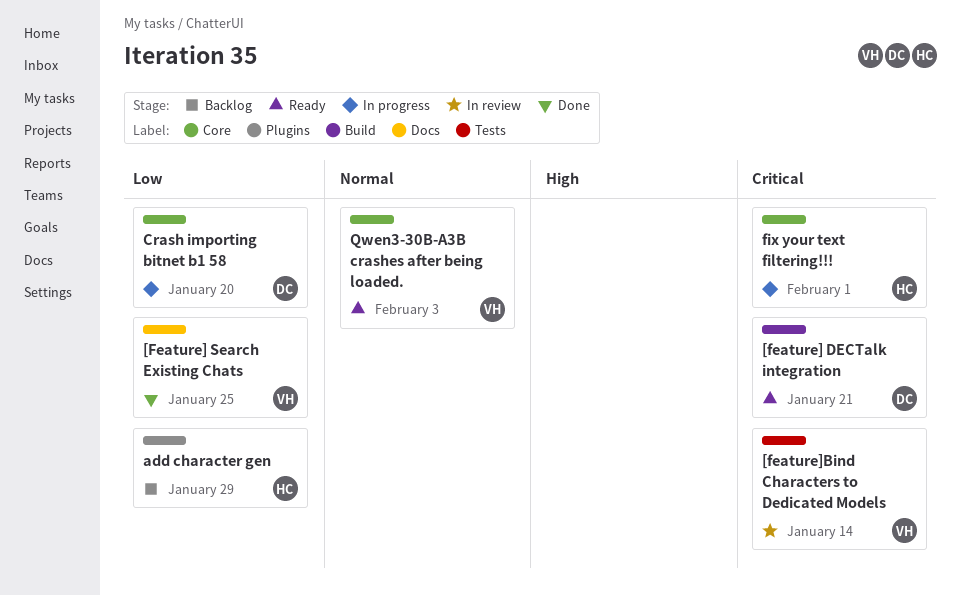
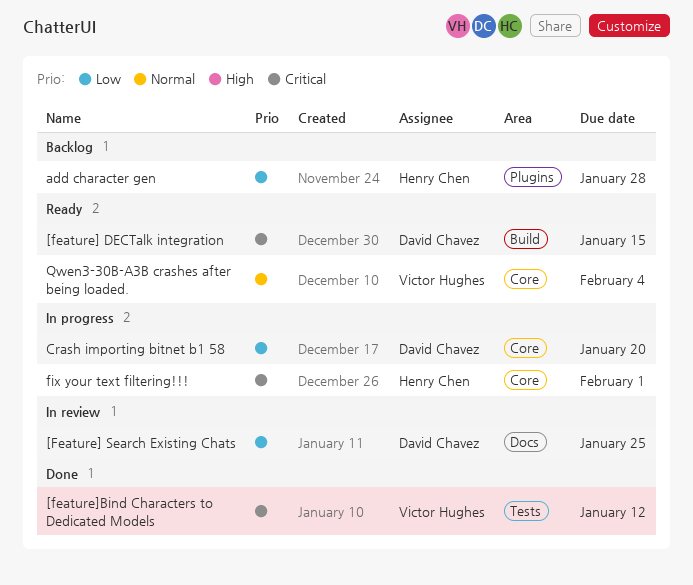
[feature] DECTalk integration, due: Jan 21 -> Jan 15
[Feature] Search Existing Chats, status: Done -> In review
[Feature] Search Existing Chats, owner: Victor Hughes -> David Chavez
[feature]Bind Characters to Dedicated Models, status: In review -> Done
[feature]Bind Characters to Dedicated Models, due: Jan 14 -> Jan 12
add character gen, due: Jan 29 -> Jan 28
Qwen3-30B-A3B crashes after being loaded., due: Feb 3 -> Feb 4

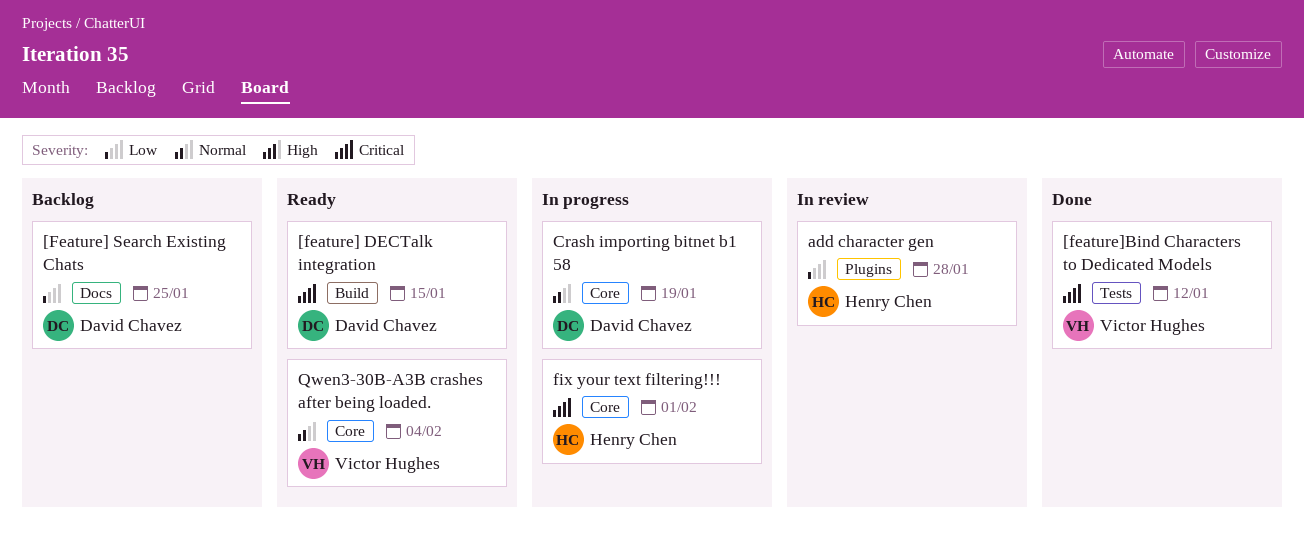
[Feature] Search Existing Chats, status: In review -> Backlog
add character gen, status: Backlog -> In review
Crash importing bitnet b1 58, priority: Low -> Normal
Crash importing bitnet b1 58, due: Jan 20 -> Jan 19

